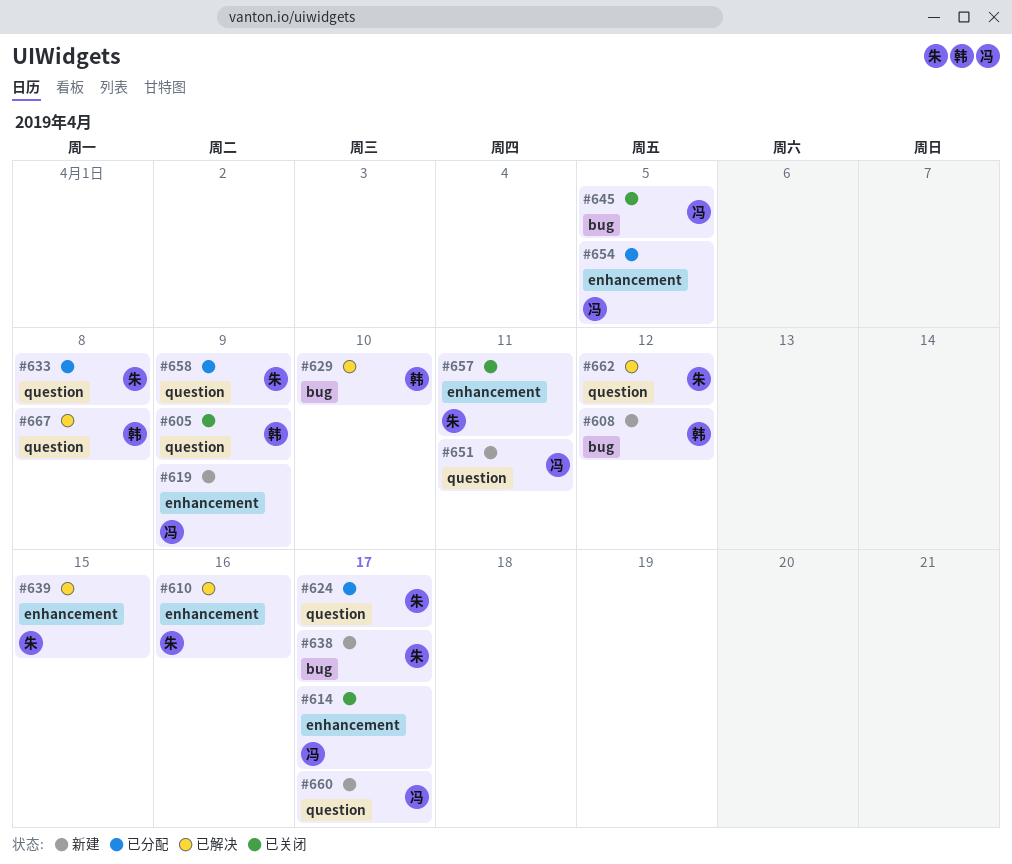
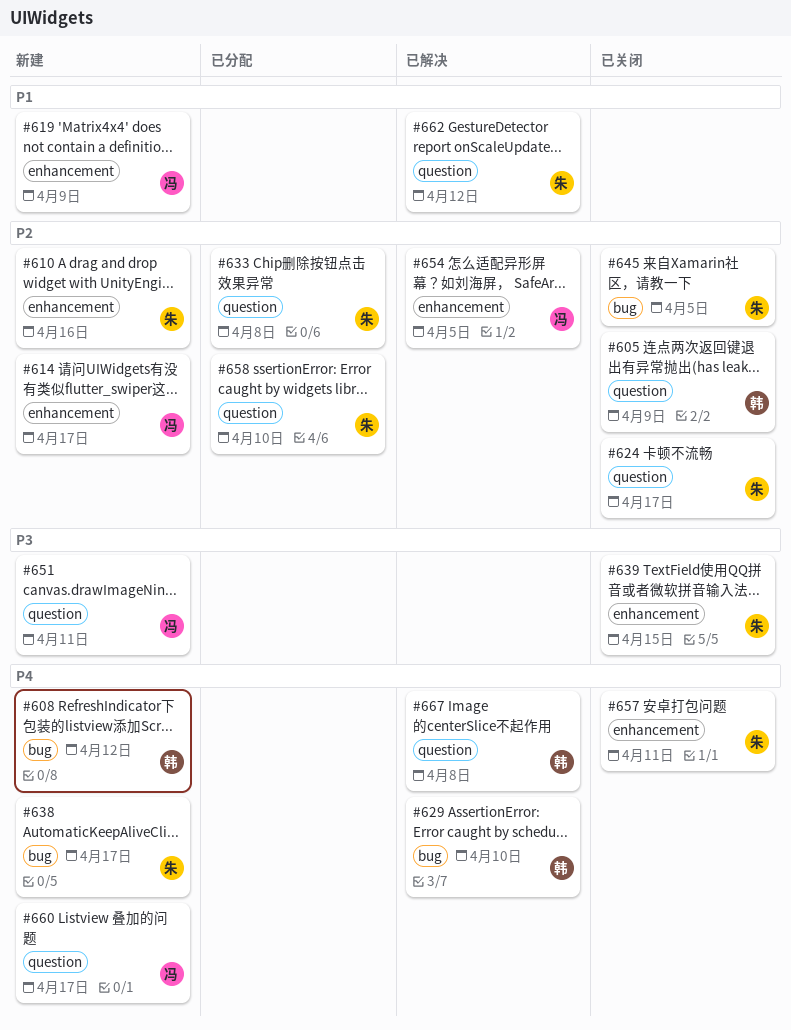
#610, status: 已解决 -> 新建
#614, status: 已关闭 -> 新建
#624, status: 已分配 -> 已关闭
#639, status: 已解决 -> 已关闭
#645, owner: 冯 -> 朱
#654, status: 已分配 -> 已解决
#658, due: Apr 9 -> Apr 10

